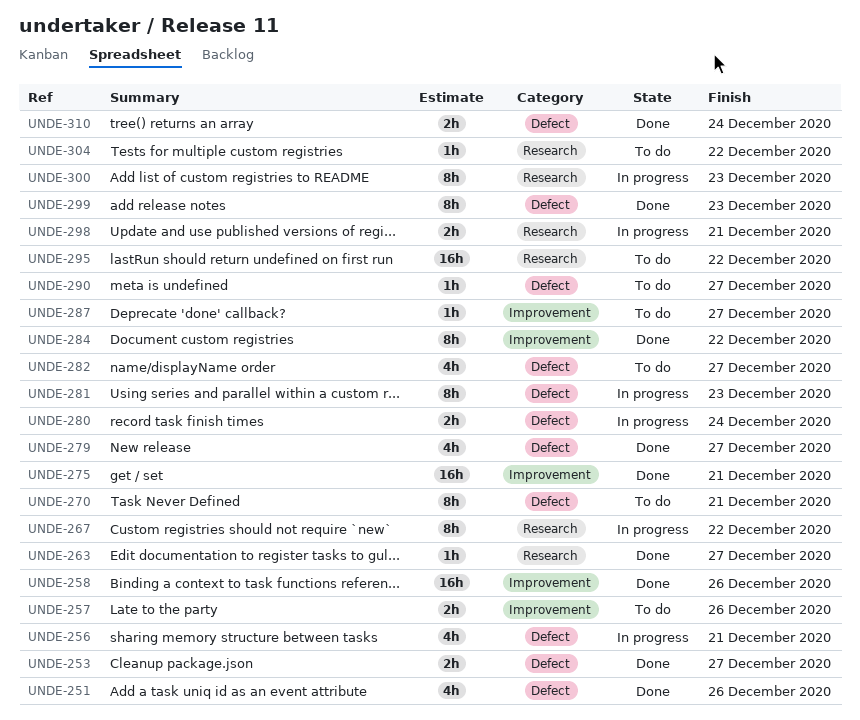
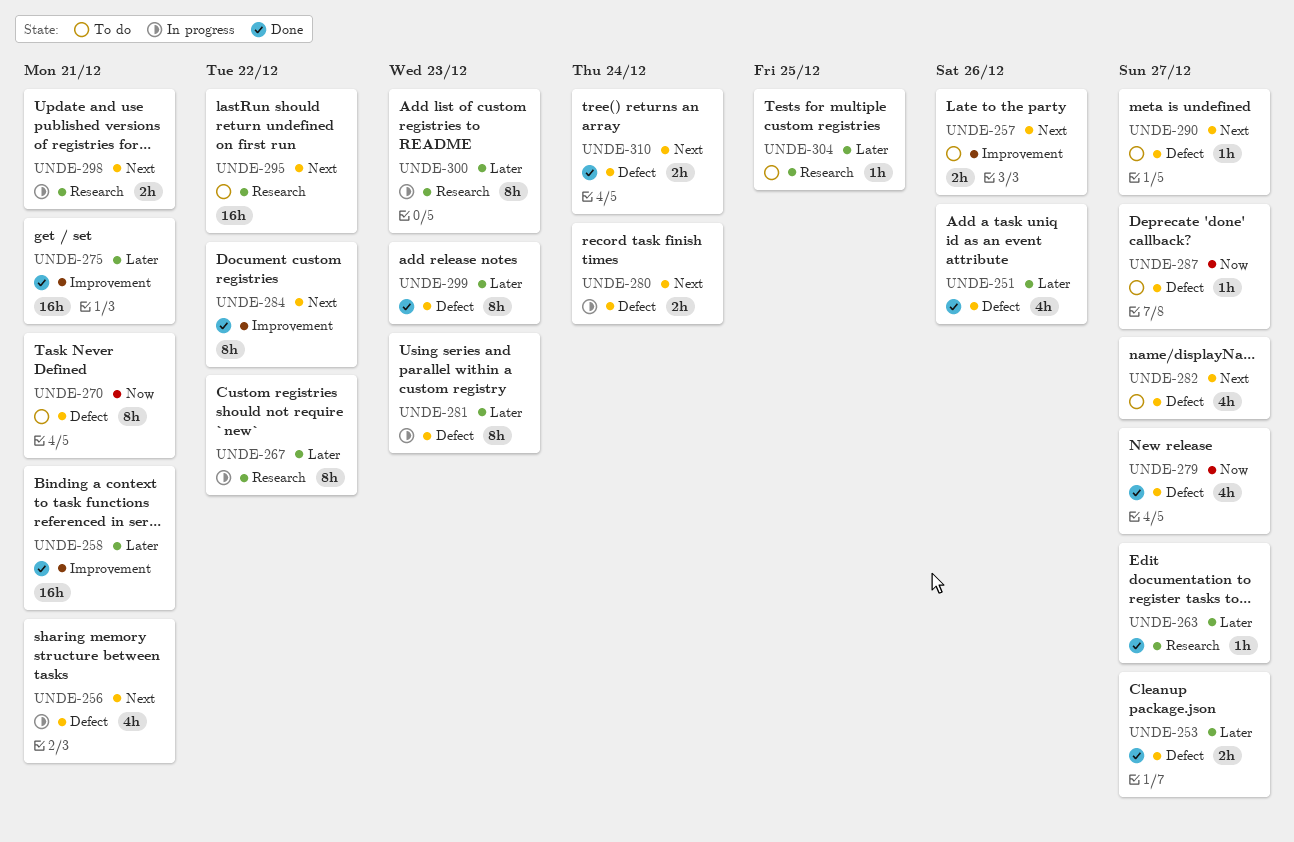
UNDE-258, due: Dec 26 -> Dec 21
UNDE-287, label: Improvement -> Defect
UNDE-304, due: Dec 22 -> Dec 25

